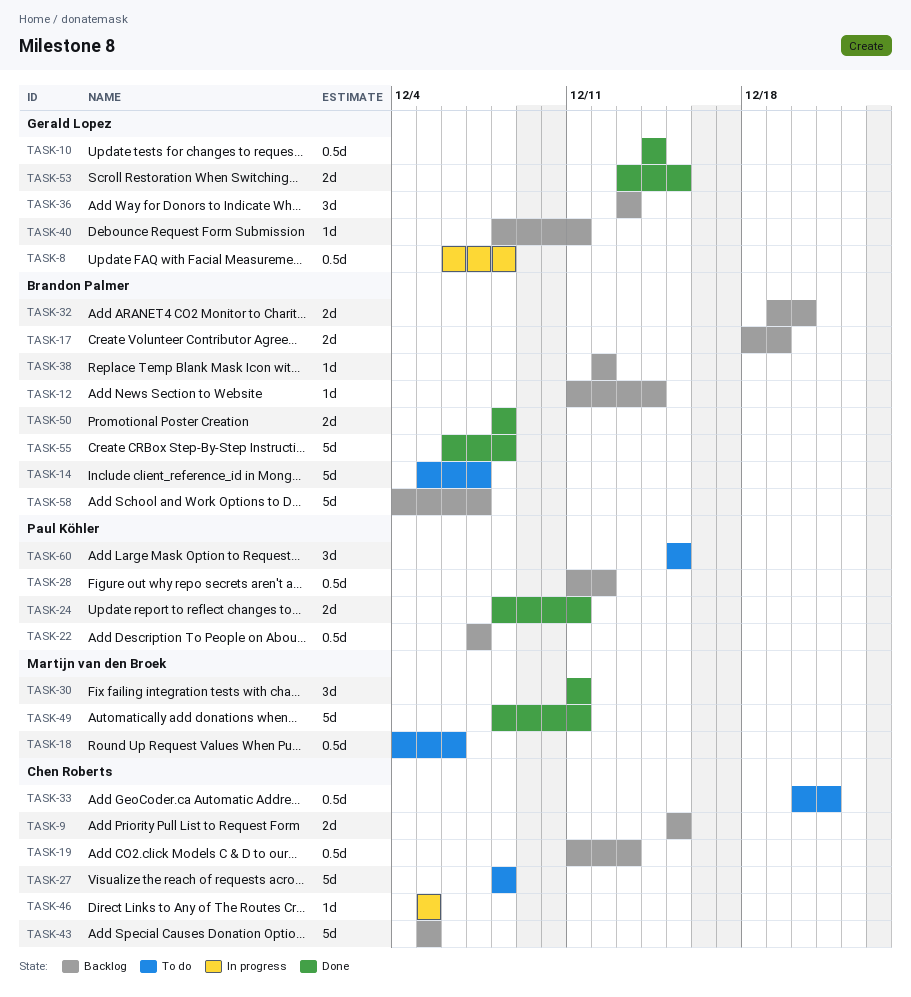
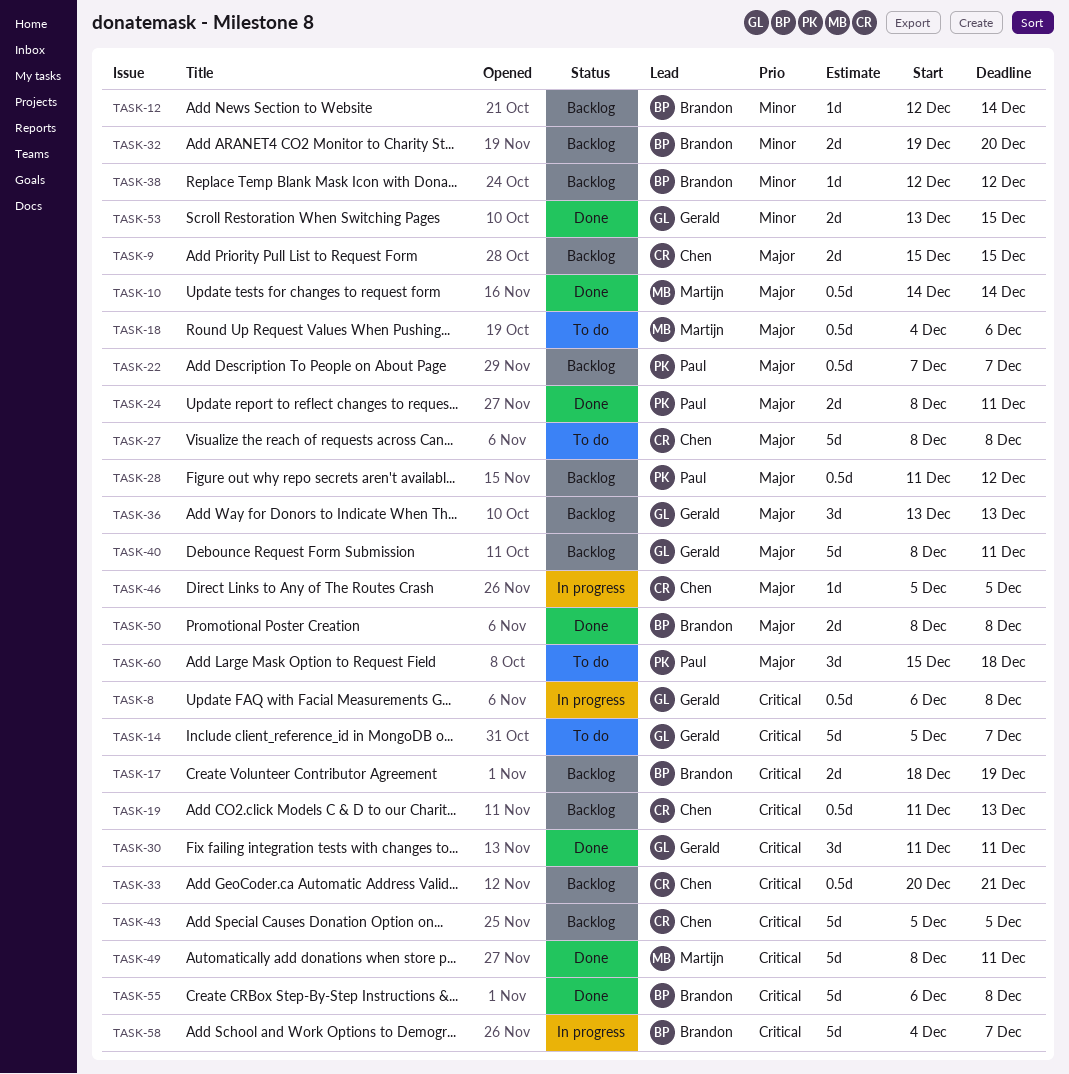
TASK-10, owner: Gerald Lopez -> Martijn van den Broek
TASK-12, start: Dec 11 -> Dec 12
TASK-14, owner: Brandon Palmer -> Gerald Lopez
TASK-30, owner: Martijn van den Broek -> Gerald Lopez
TASK-33, status: To do -> Backlog
TASK-40, estimate: 1d -> 5d
TASK-58, status: Backlog -> In progress
TASK-60, due: Dec 15 -> Dec 18

